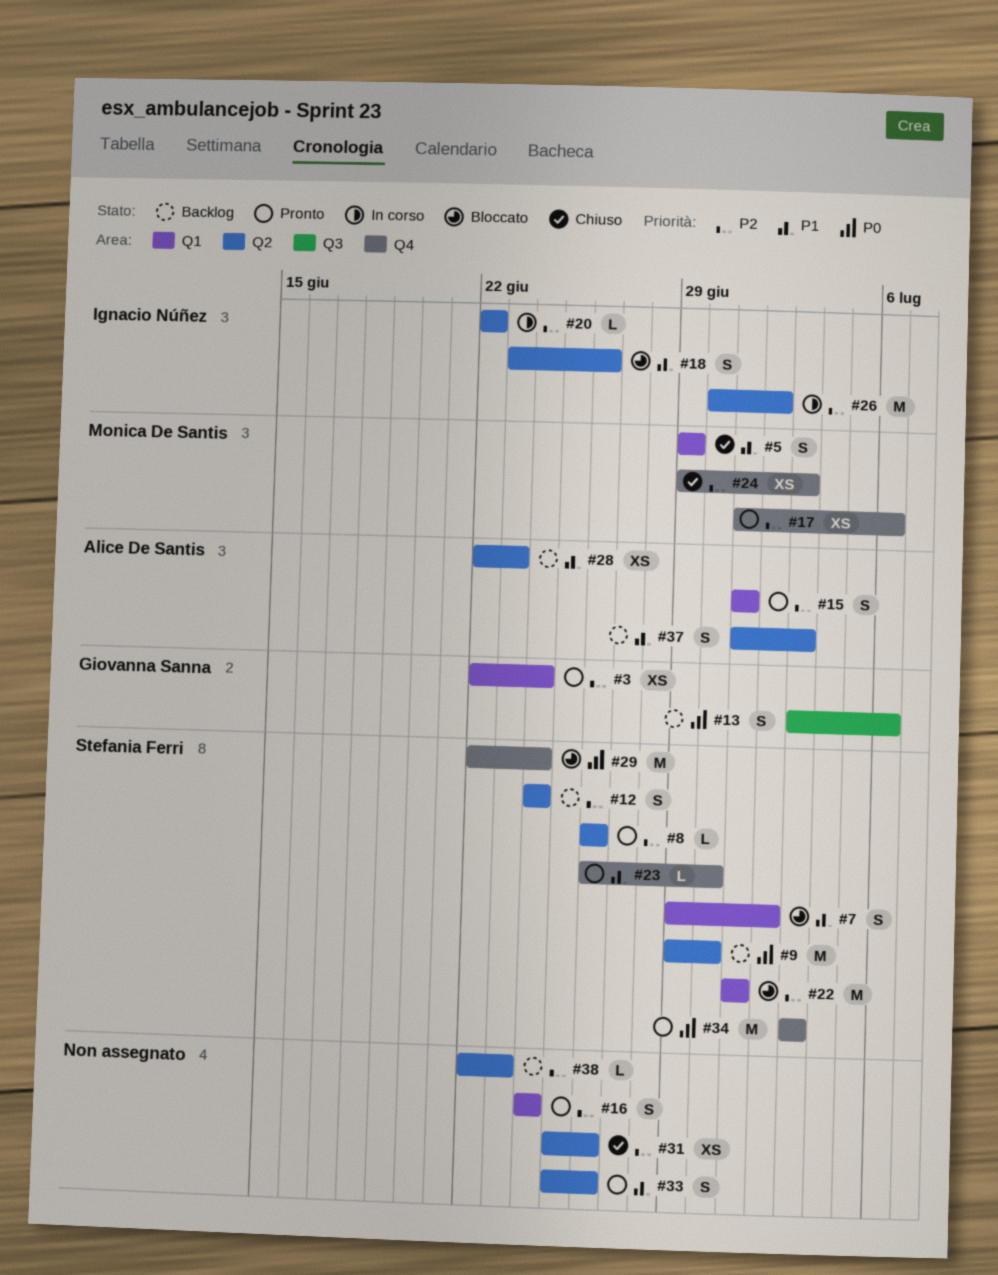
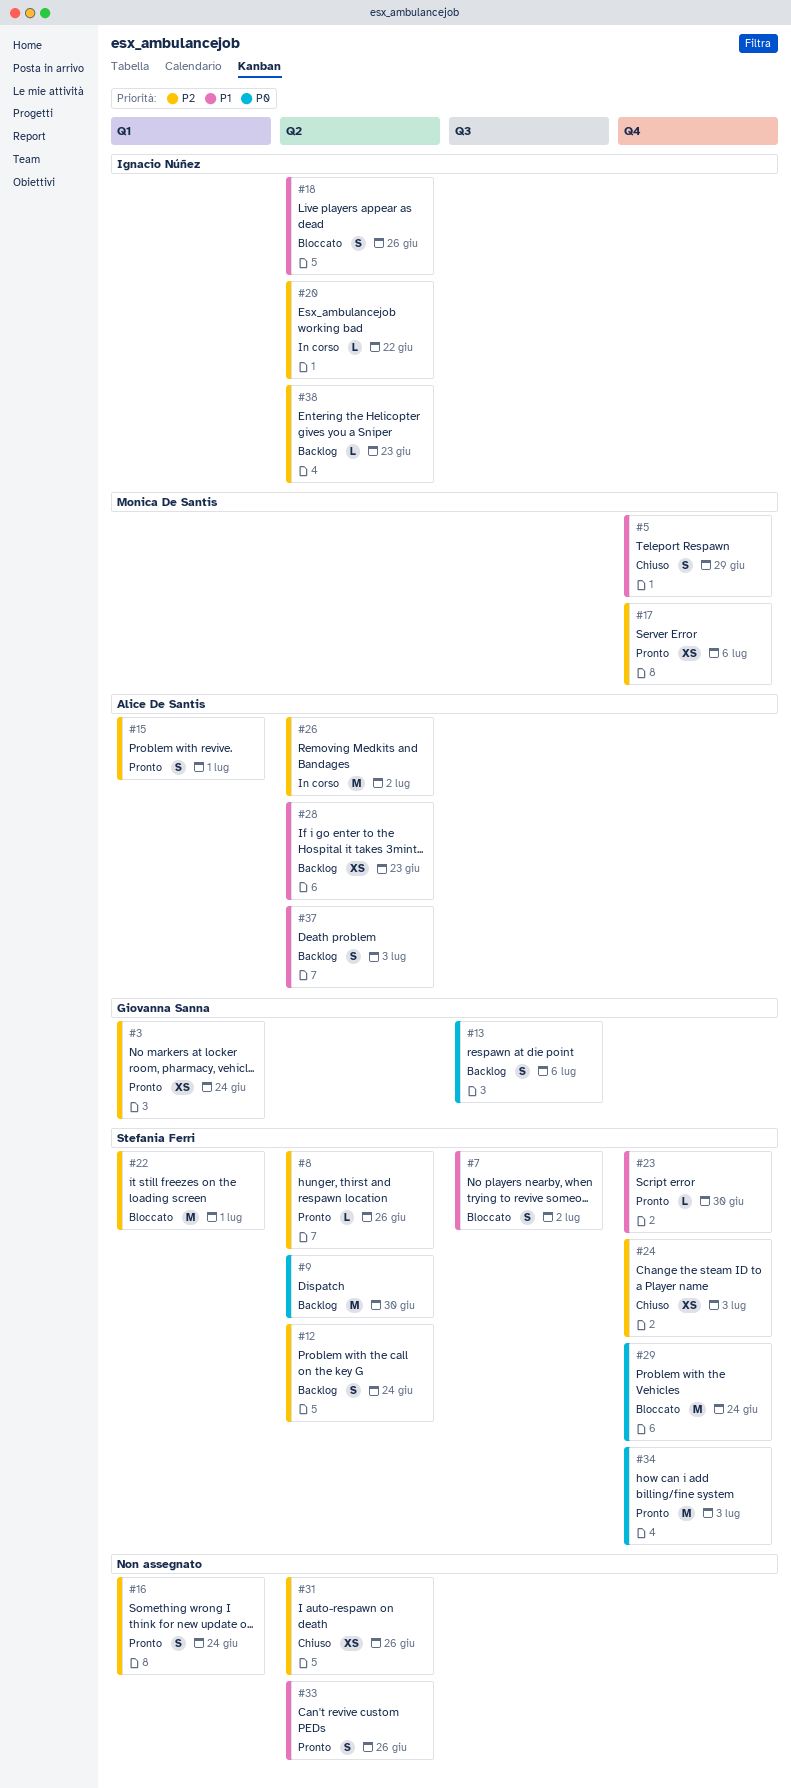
#5, label: Q1 -> Q4
#7, label: Q1 -> Q3
#24, owner: Monica De Santis -> Stefania Ferri
#26, owner: Ignacio Núñez -> Alice De Santis
#38, owner: none -> Ignacio Núñez

